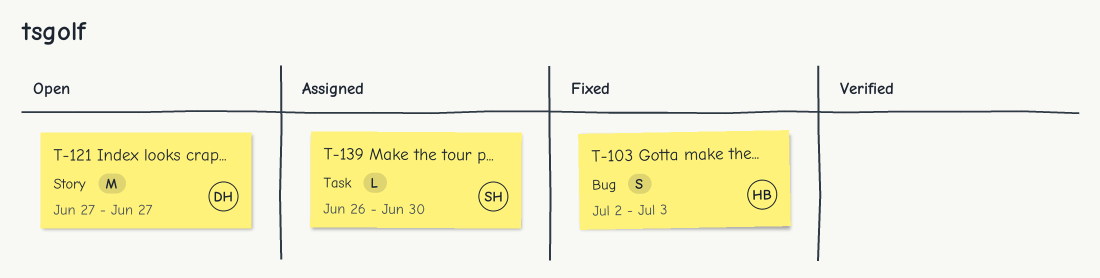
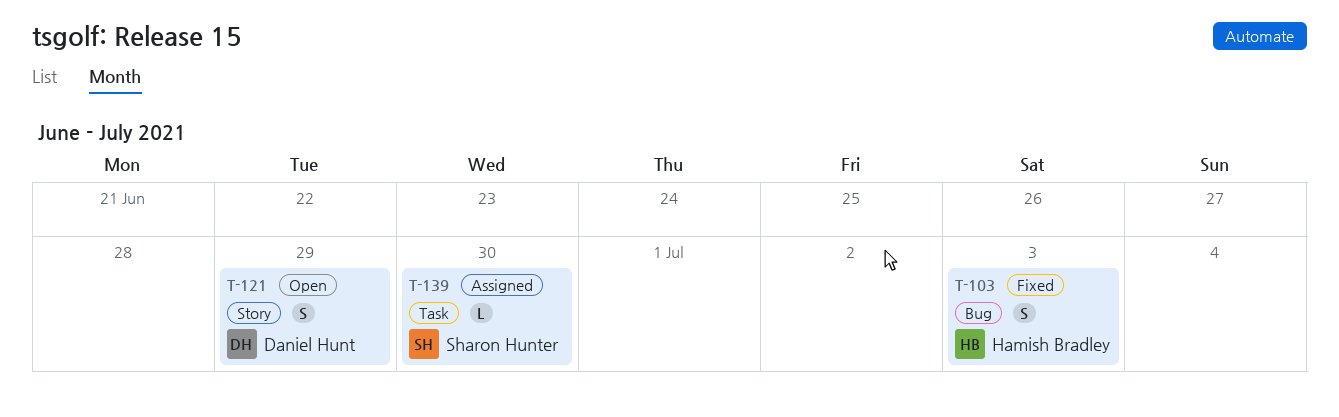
T-121, estimate: M -> S
T-121, due: Jun 27 -> Jun 29

